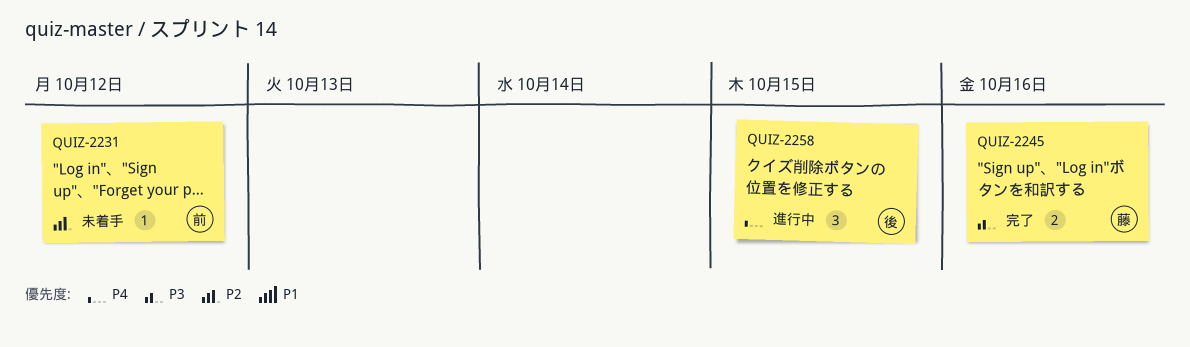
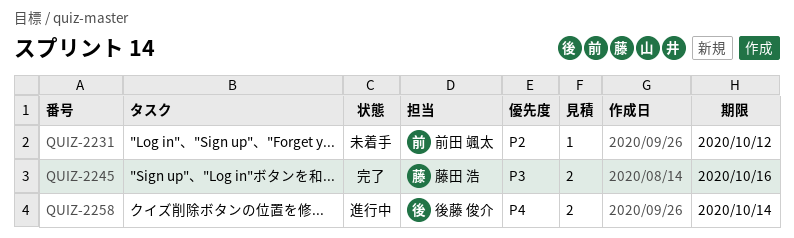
QUIZ-2258, estimate: 3 -> 2
QUIZ-2258, due: Oct 15 -> Oct 14

